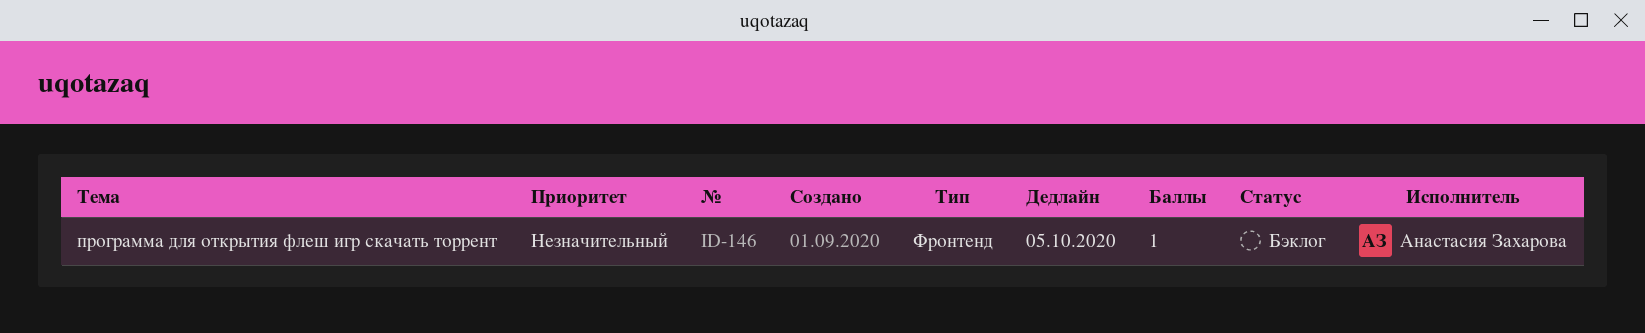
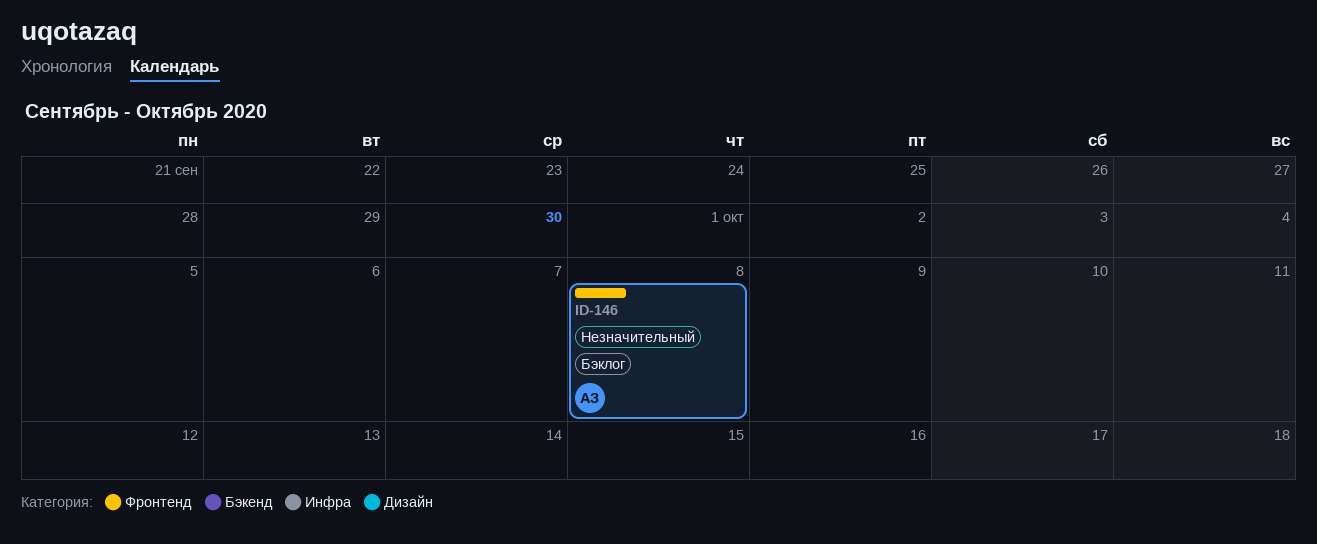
ID-146, due: Oct 5 -> Oct 8

